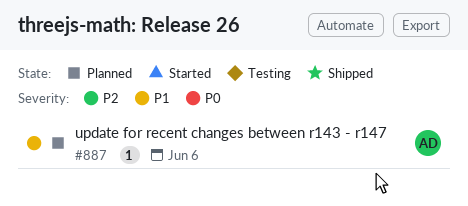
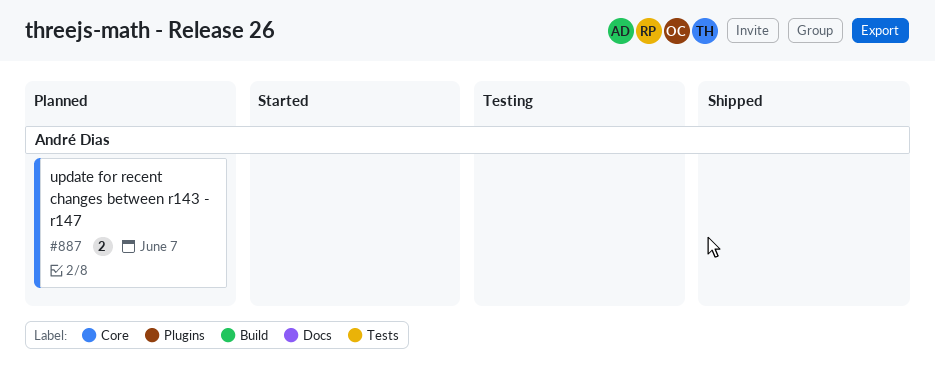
#887, estimate: 1 -> 2
#887, due: Jun 6 -> Jun 7

